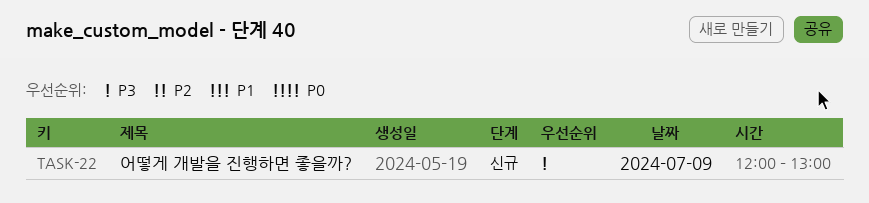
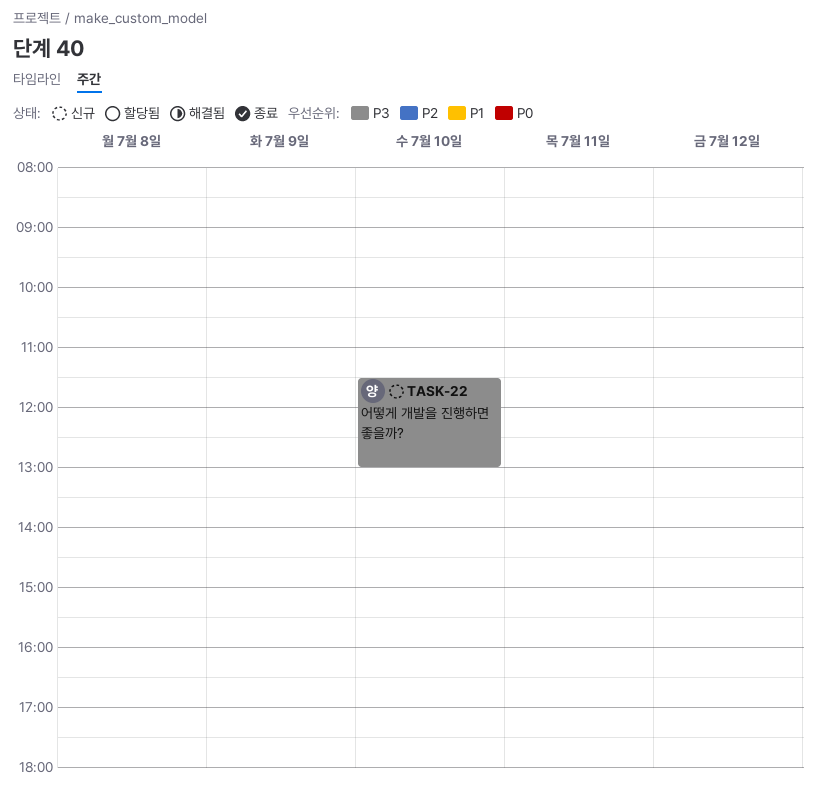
TASK-22, day: Jul 9 -> Jul 10
TASK-22, begins: 12:00 -> 11:30

